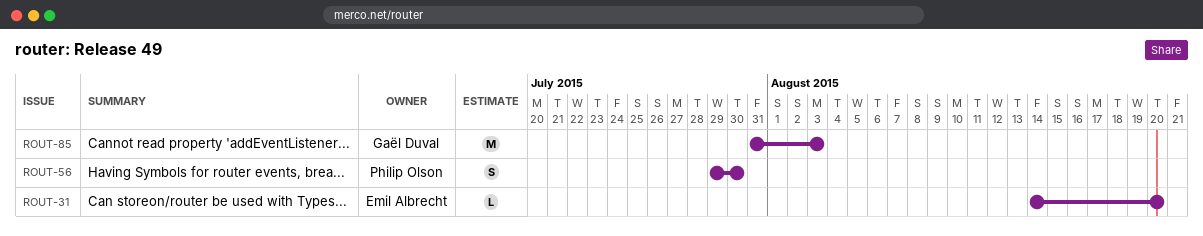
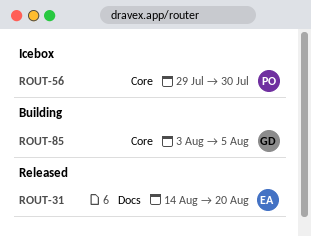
ROUT-85, start: Jul 31 -> Aug 3
ROUT-85, due: Aug 3 -> Aug 5

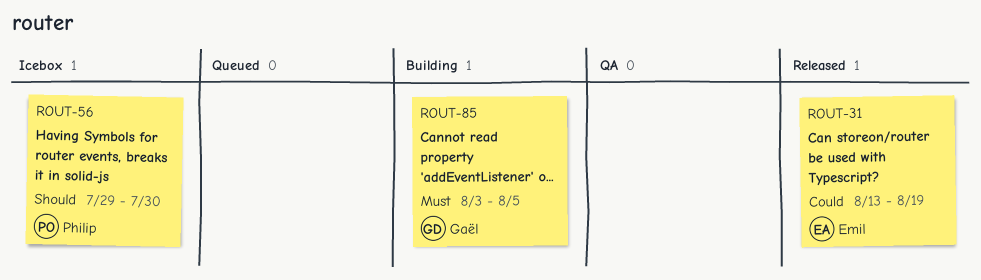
ROUT-31, start: Aug 14 -> Aug 13
ROUT-31, due: Aug 20 -> Aug 19

